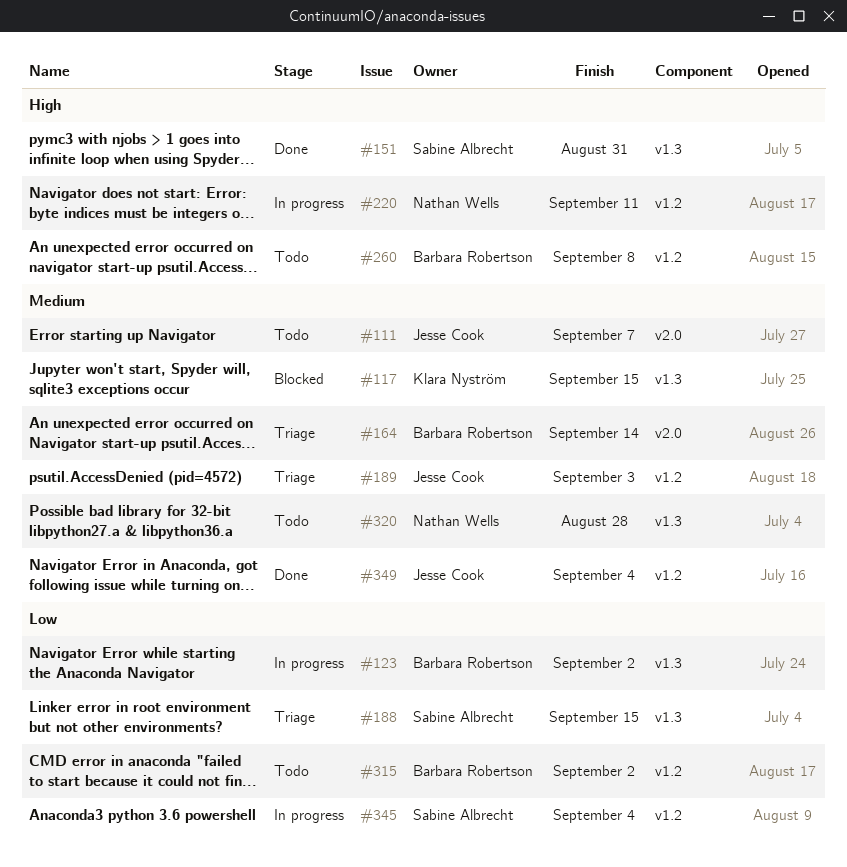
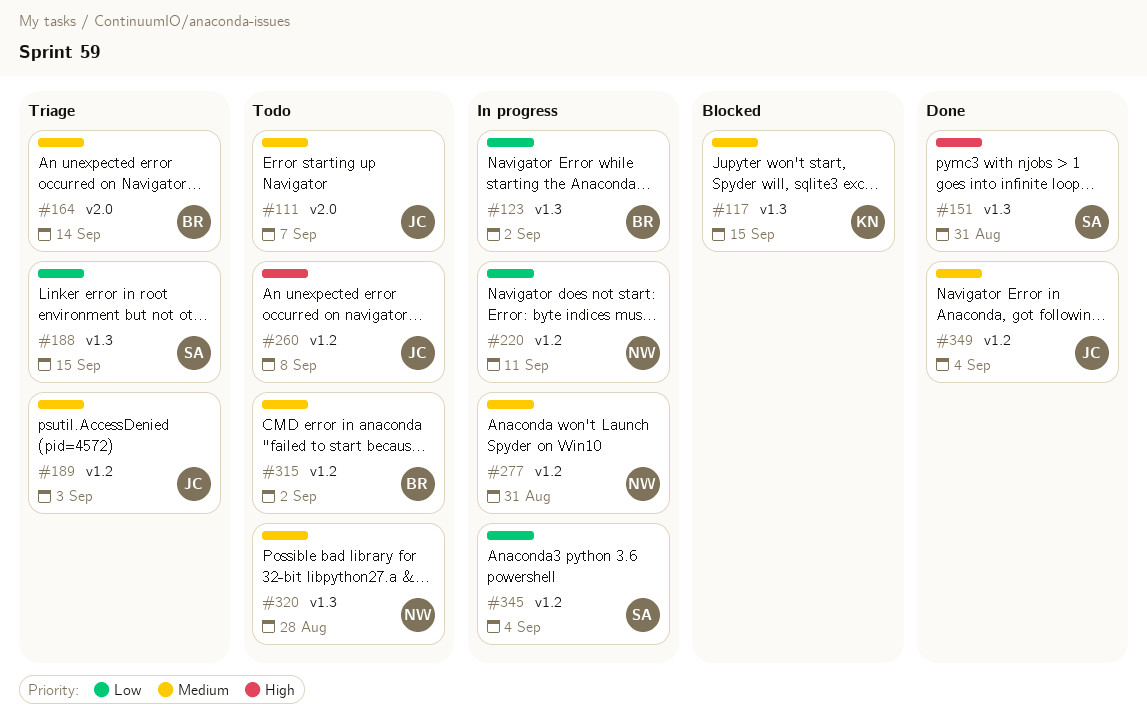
#220, priority: High -> Low
#260, owner: Barbara Robertson -> Jesse Cook
#277: none -> present
#315, priority: Low -> Medium

